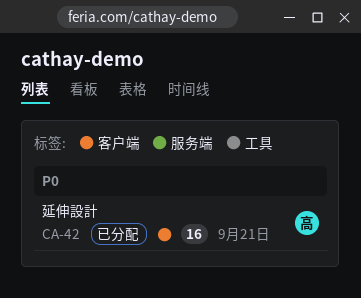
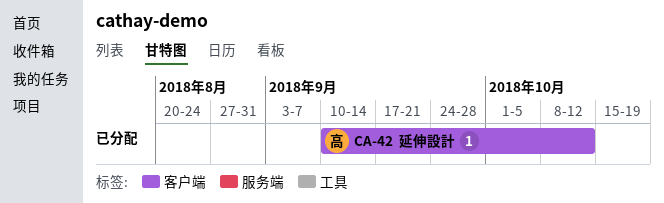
CA-42, estimate: 16 -> 1
CA-42, due: Sep 21 -> Oct 12

